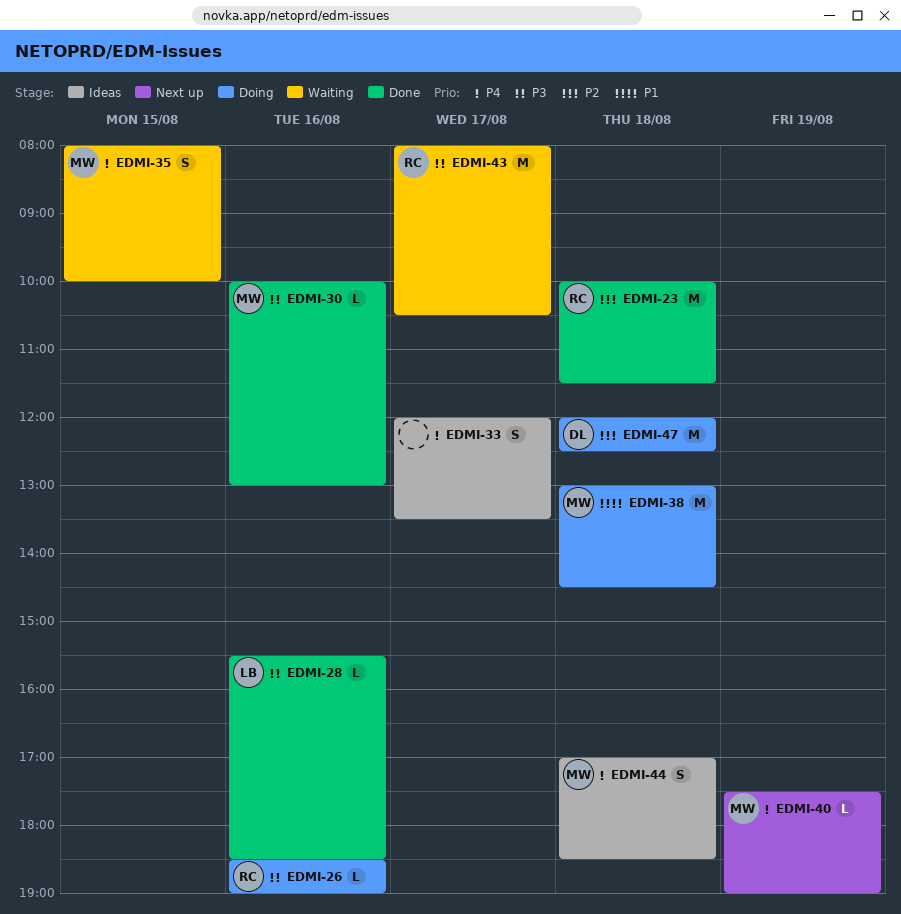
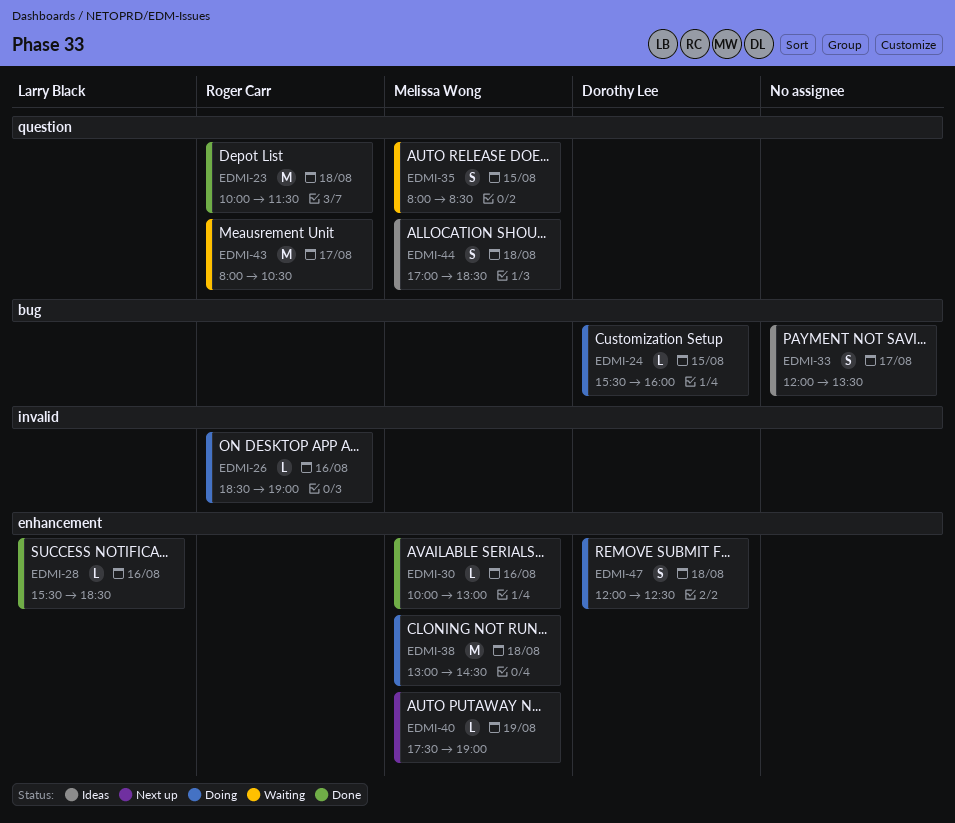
EDMI-24: none -> present
EDMI-35, ends: 10:00 -> 08:30
EDMI-47, estimate: M -> S

